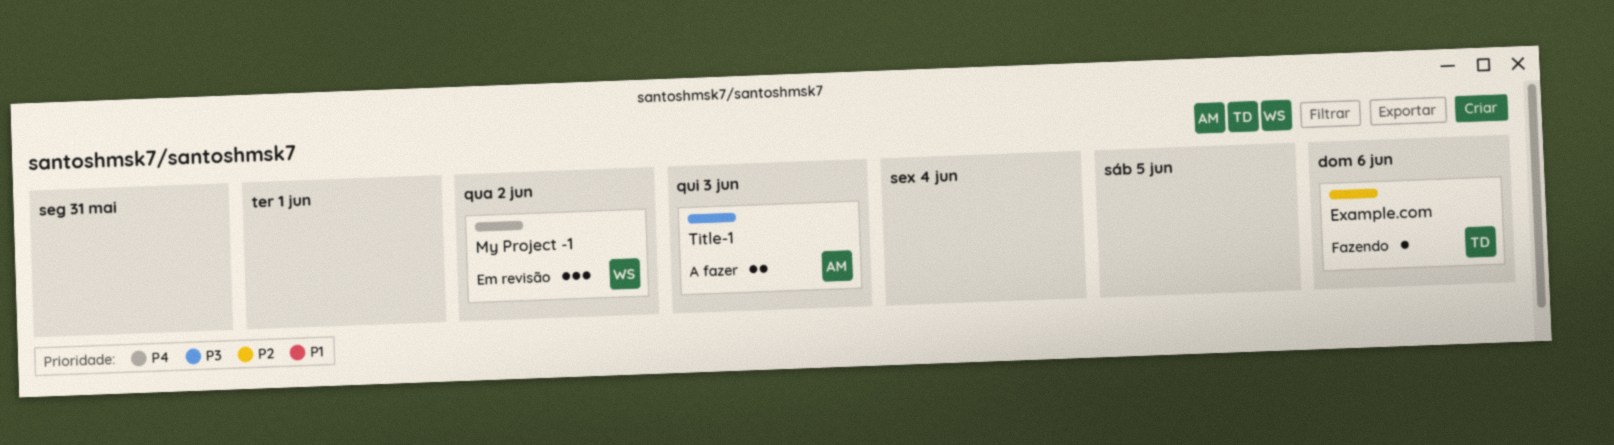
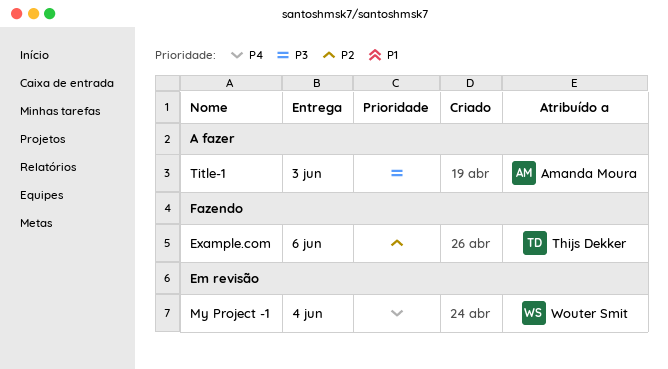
My Project -1, due: Jun 2 -> Jun 4

